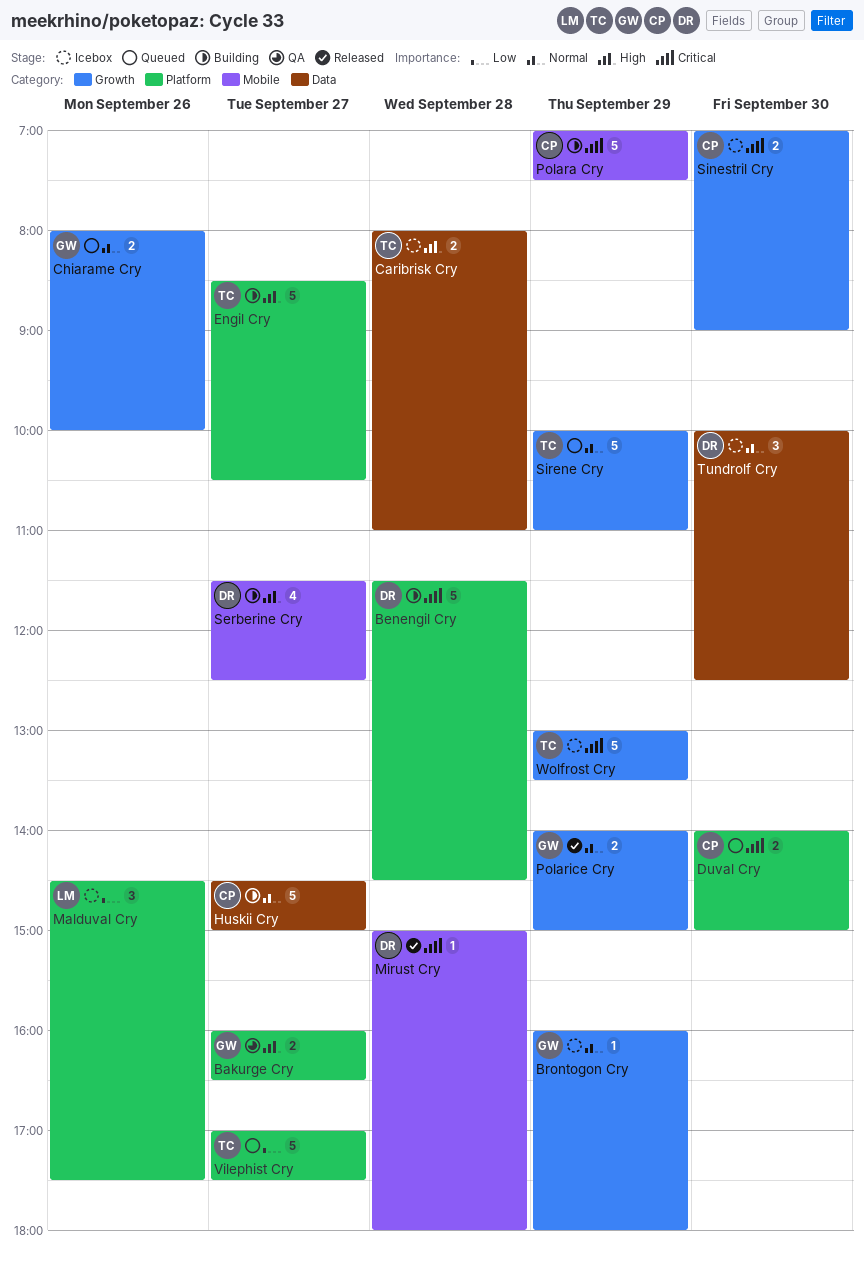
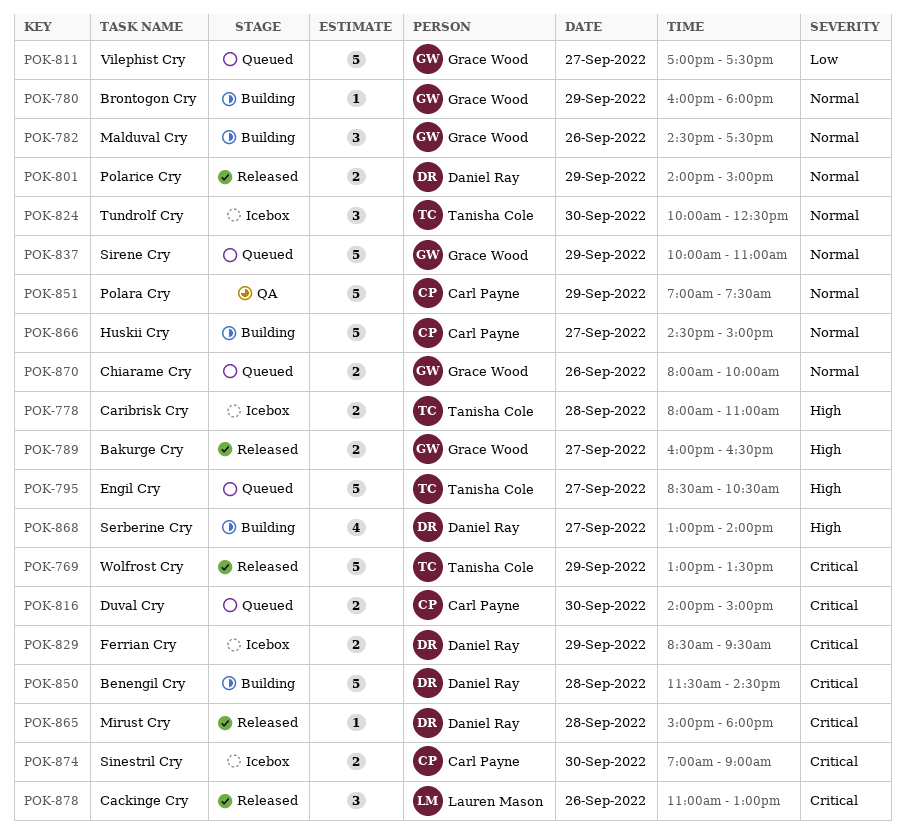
Bakurge Cry, status: QA -> Released
Brontogon Cry, status: Icebox -> Building
Cackinge Cry: none -> present
Engil Cry, status: Building -> Queued
Ferrian Cry: none -> present
Malduval Cry, status: Icebox -> Building
Malduval Cry, owner: Lauren Mason -> Grace Wood
Malduval Cry, priority: Low -> Normal
Polara Cry, status: Building -> QA
Polara Cry, priority: Critical -> Normal
Polarice Cry, owner: Grace Wood -> Daniel Ray
Serberine Cry, begins: 11:30 -> 13:00
Serberine Cry, ends: 12:30 -> 14:00
Sirene Cry, owner: Tanisha Cole -> Grace Wood
Tundrolf Cry, owner: Daniel Ray -> Tanisha Cole
Vilephist Cry, owner: Tanisha Cole -> Grace Wood
Wolfrost Cry, status: Icebox -> Released

